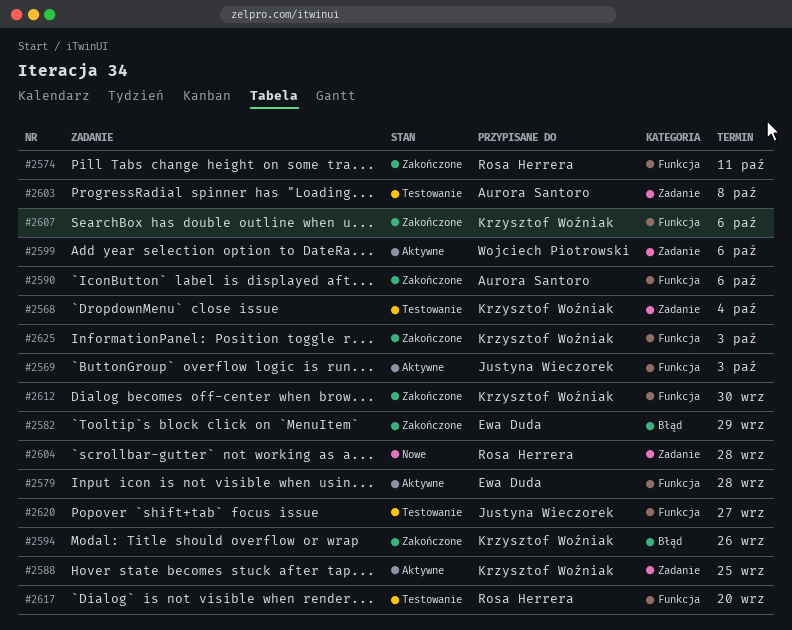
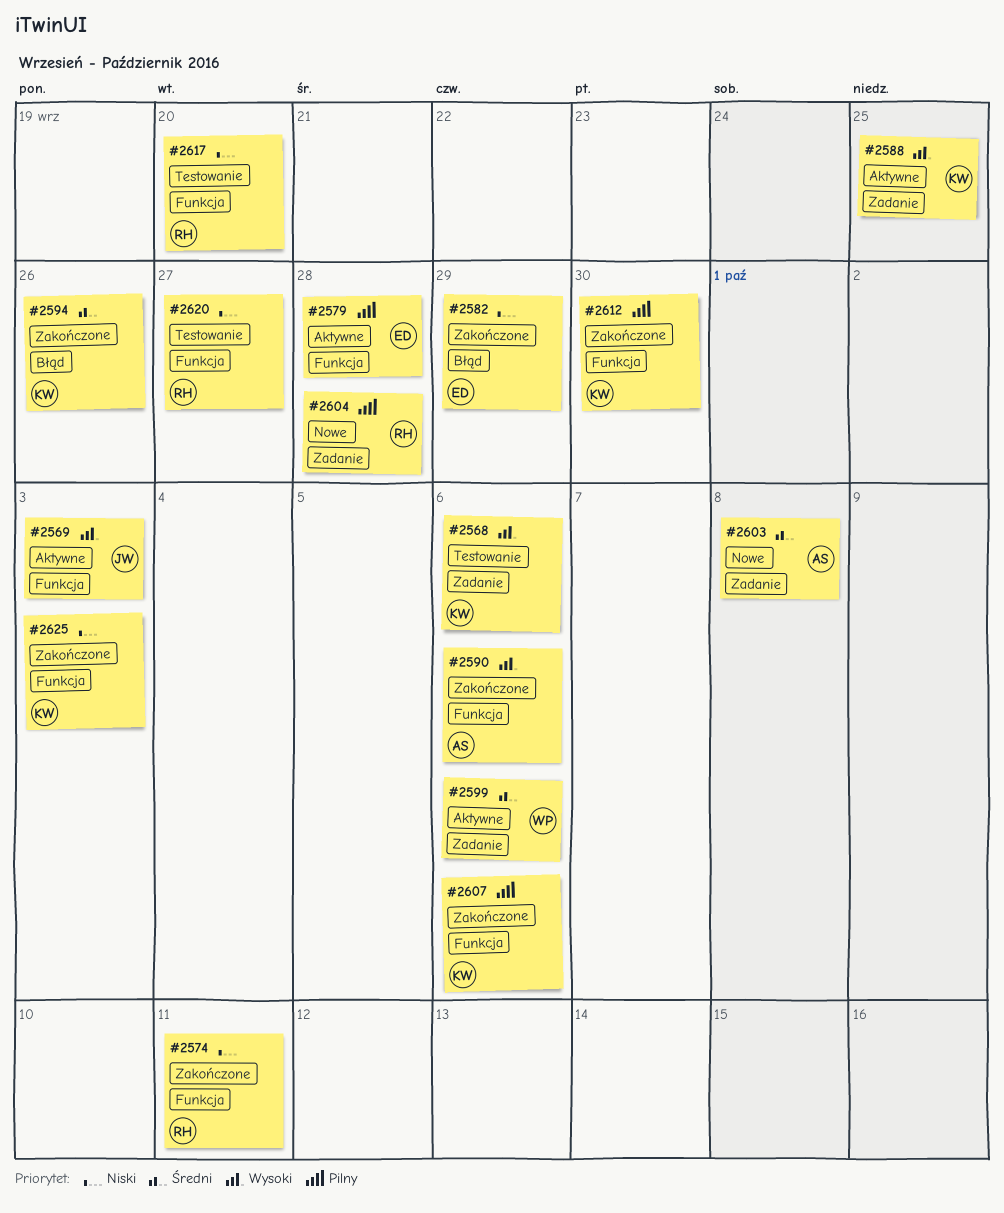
#2568, due: Oct 4 -> Oct 6
#2603, status: Testowanie -> Nowe
#2620, owner: Justyna Wieczorek -> Rosa Herrera

